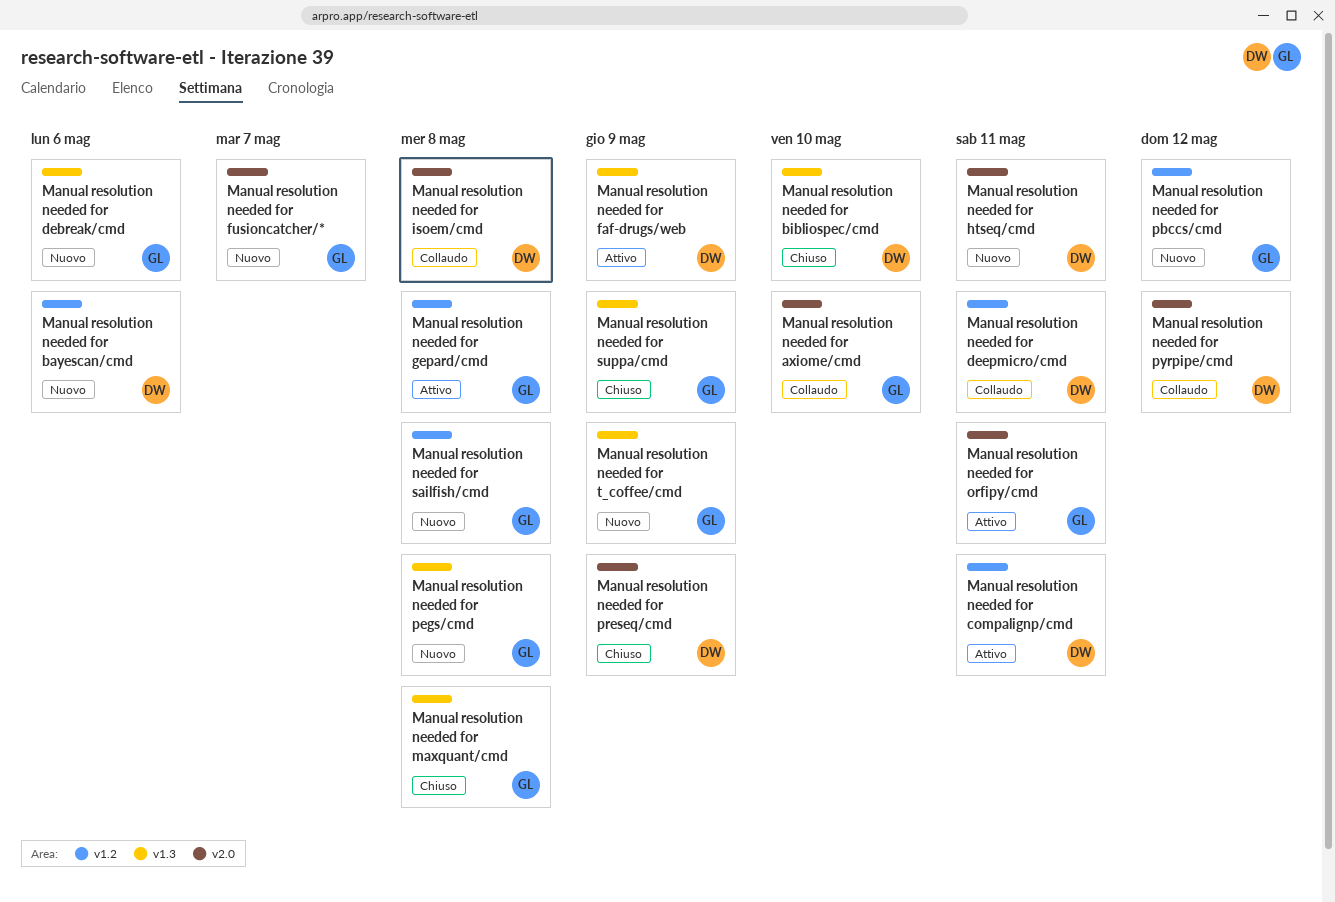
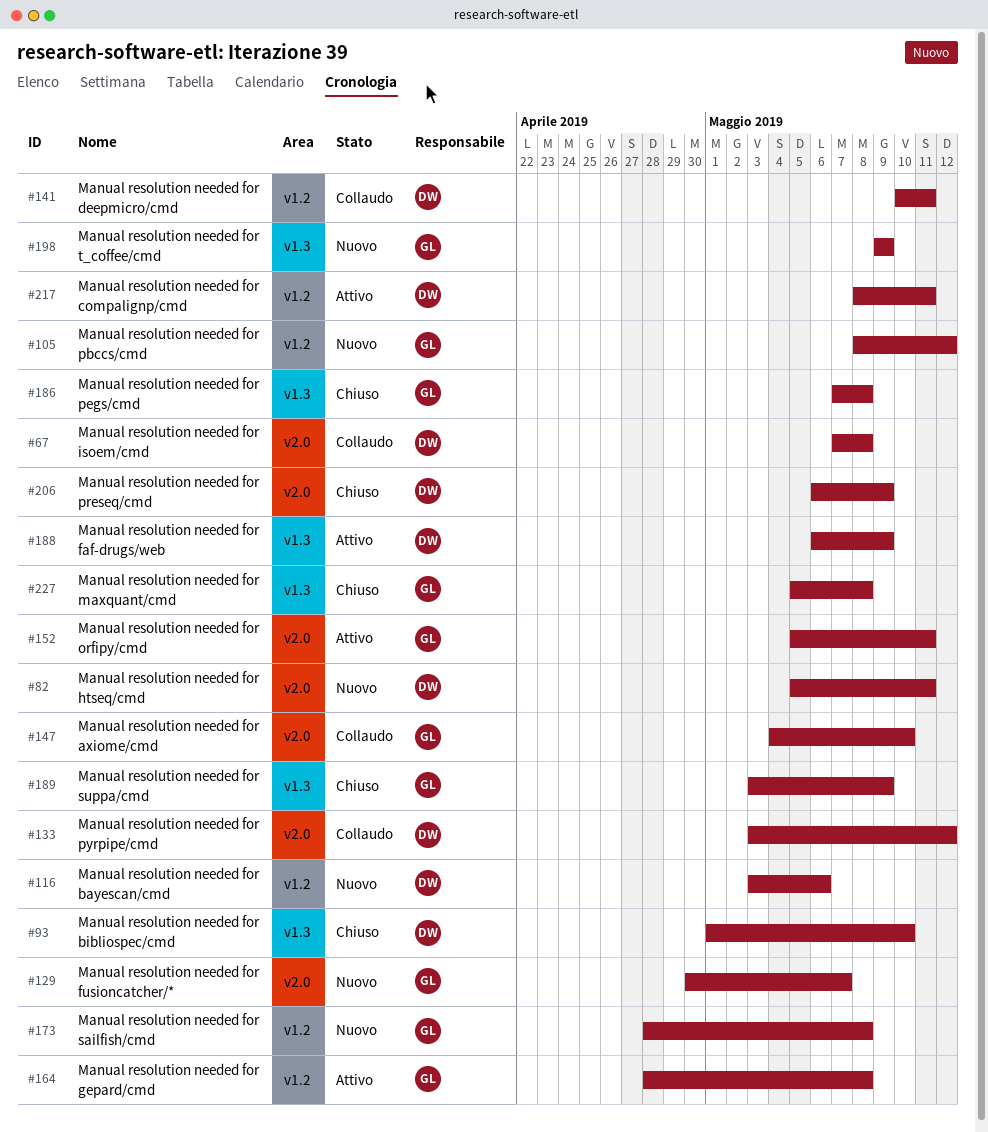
Manual resolution needed for debreak/cmd: present -> none
Manual resolution needed for pegs/cmd, status: Nuovo -> Chiuso

